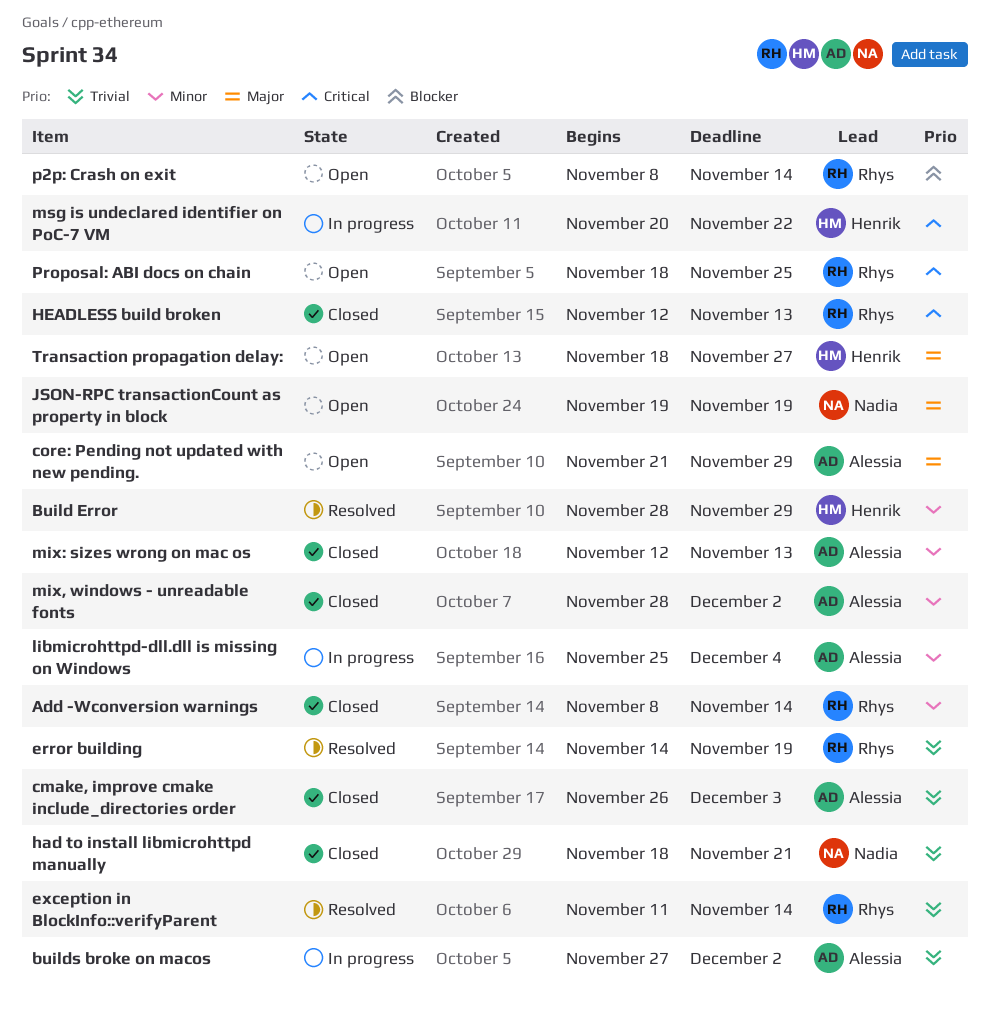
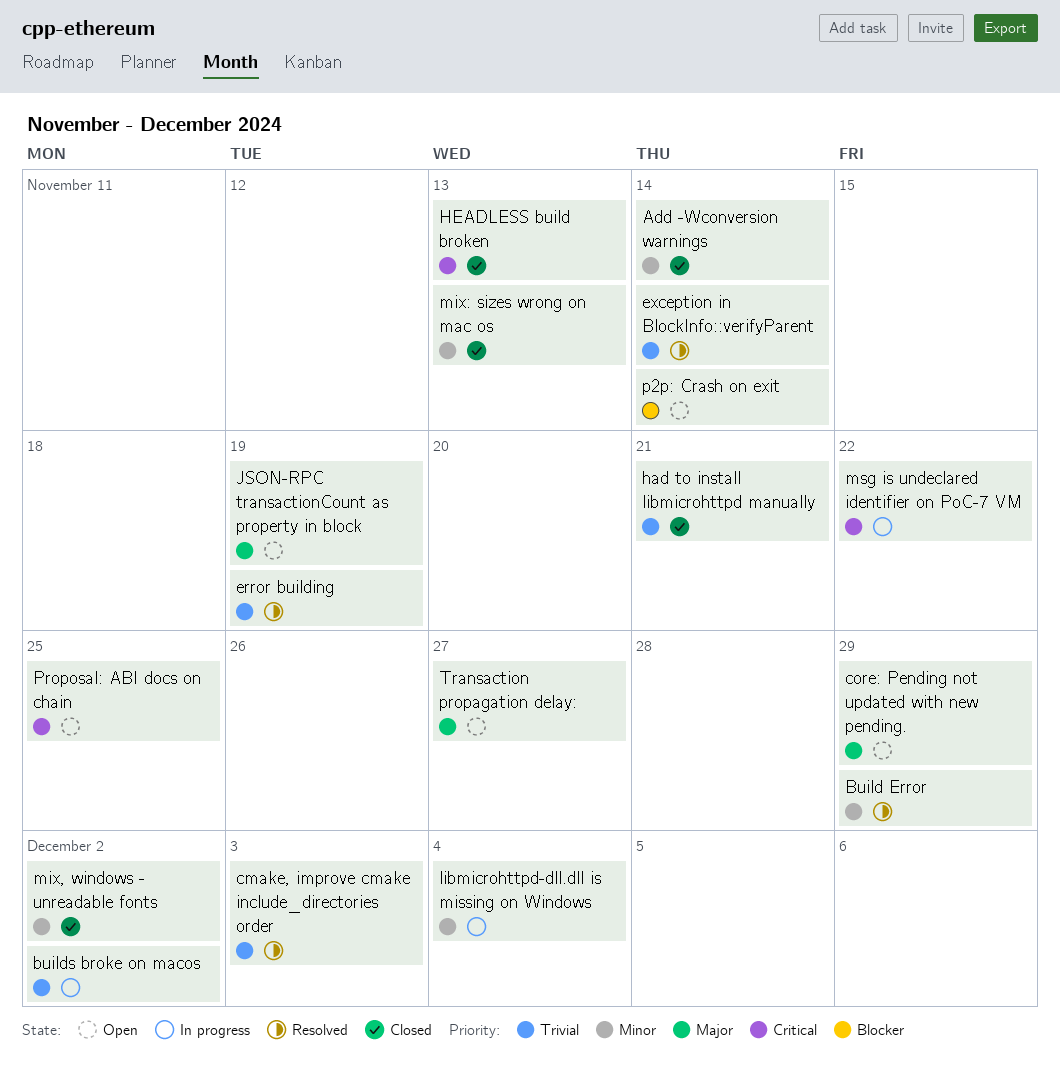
cmake, improve cmake include_directories order, status: Closed -> Resolved

